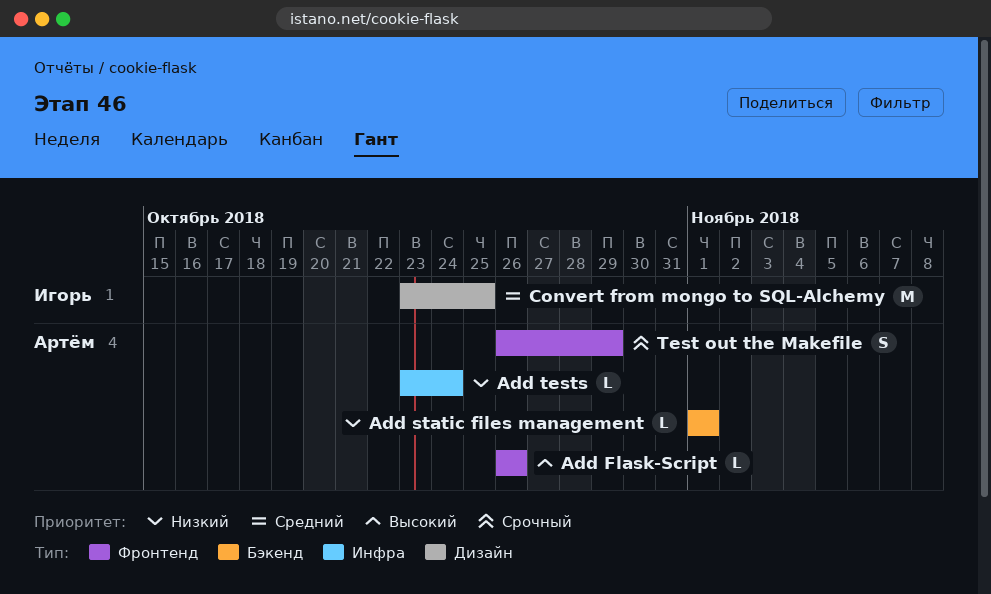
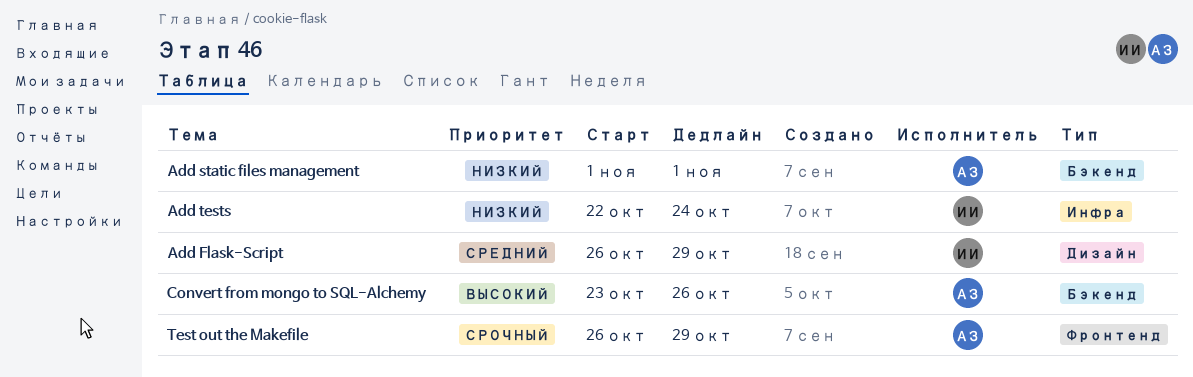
Add Flask-Script, owner: Артём -> Игорь
Add Flask-Script, priority: Высокий -> Средний
Add Flask-Script, label: Фронтенд -> Дизайн
Add Flask-Script, due: Oct 26 -> Oct 29
Add tests, owner: Артём -> Игорь
Add tests, start: Oct 23 -> Oct 22
Convert from mongo to SQL-Alchemy, owner: Игорь -> Артём
Convert from mongo to SQL-Alchemy, priority: Средний -> Высокий
Convert from mongo to SQL-Alchemy, label: Дизайн -> Бэкенд
Convert from mongo to SQL-Alchemy, due: Oct 25 -> Oct 26

